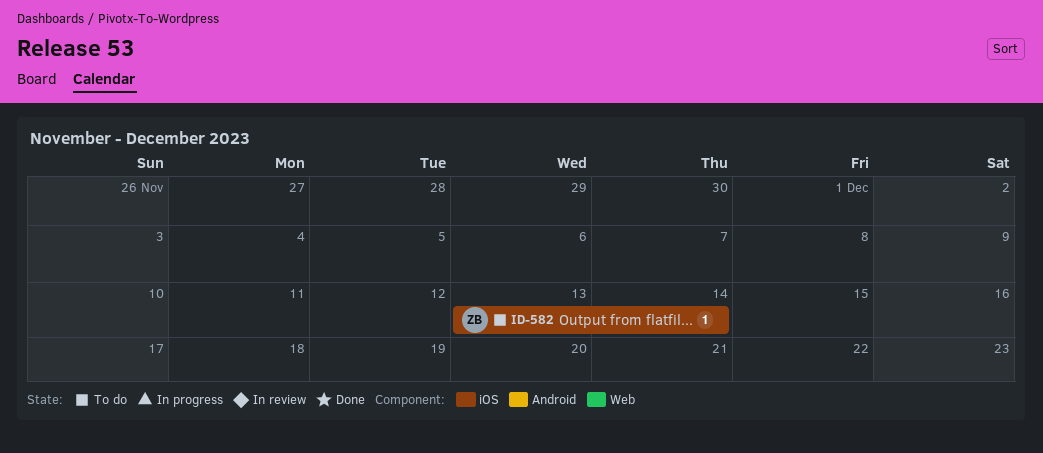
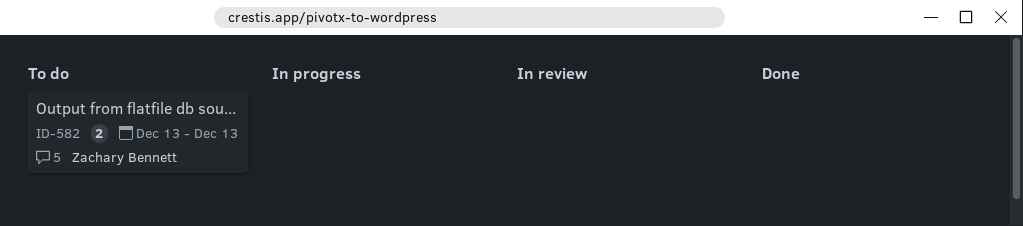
ID-582, estimate: 1 -> 2
ID-582, due: Dec 14 -> Dec 13

